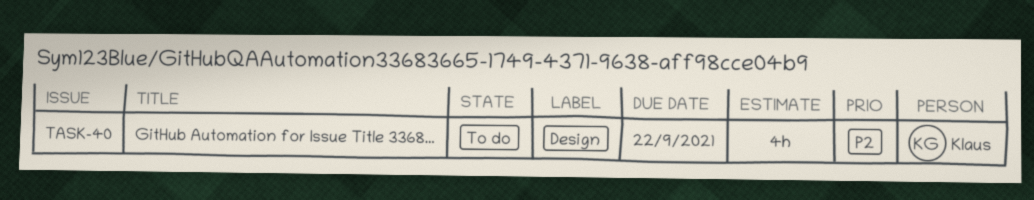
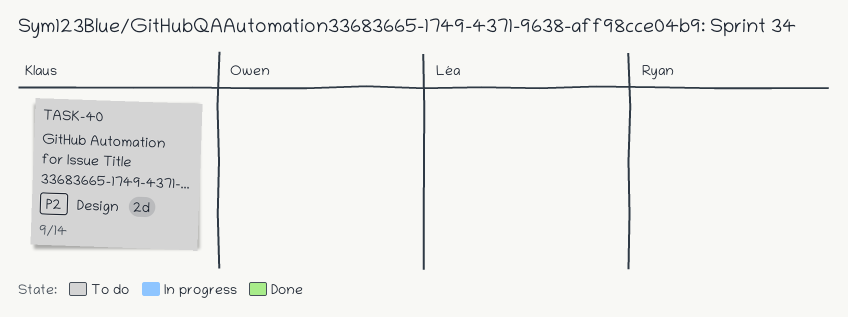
TASK-40, estimate: 4h -> 2d
TASK-40, due: Sep 22 -> Sep 14

